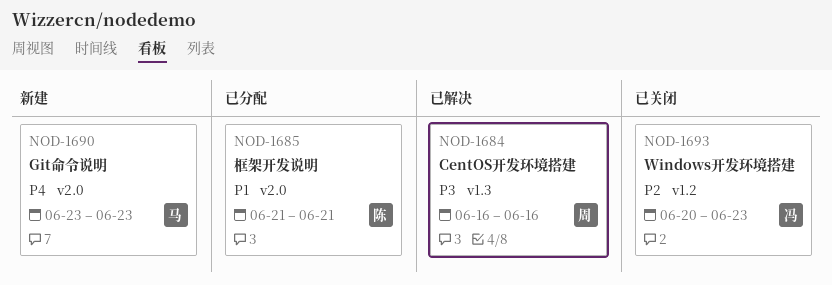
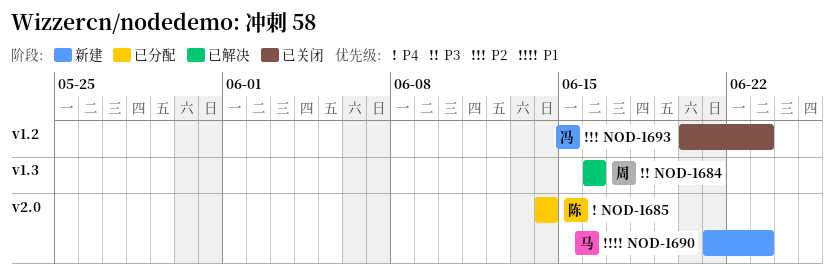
NOD-1685, priority: P1 -> P4
NOD-1685, start: Jun 21 -> Jun 14
NOD-1685, due: Jun 21 -> Jun 14
NOD-1690, priority: P4 -> P1
NOD-1690, start: Jun 23 -> Jun 21

